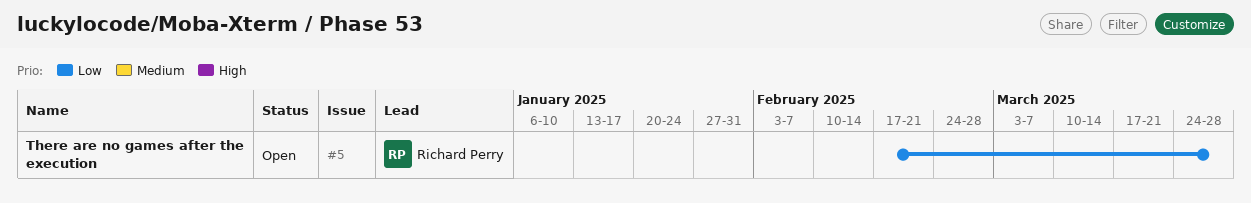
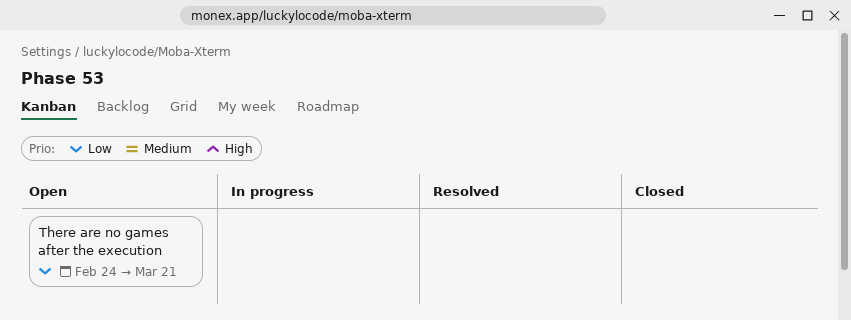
There are no games after the execution, start: Feb 17 -> Feb 24
There are no games after the execution, due: Mar 28 -> Mar 21

